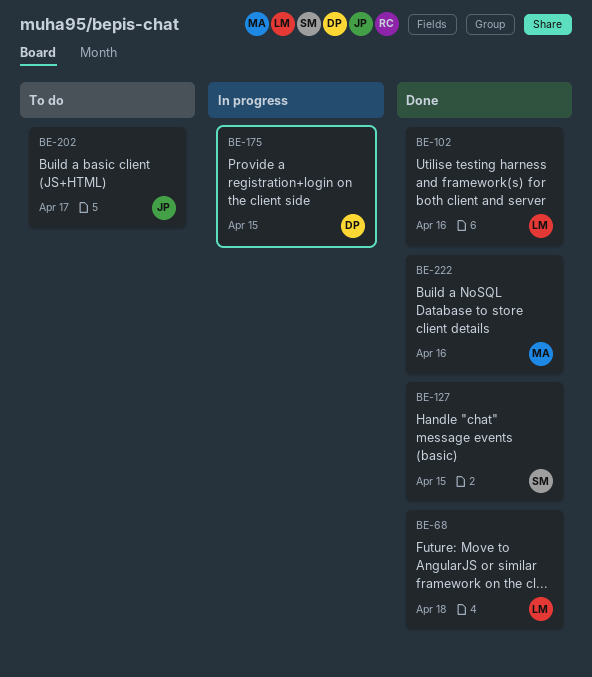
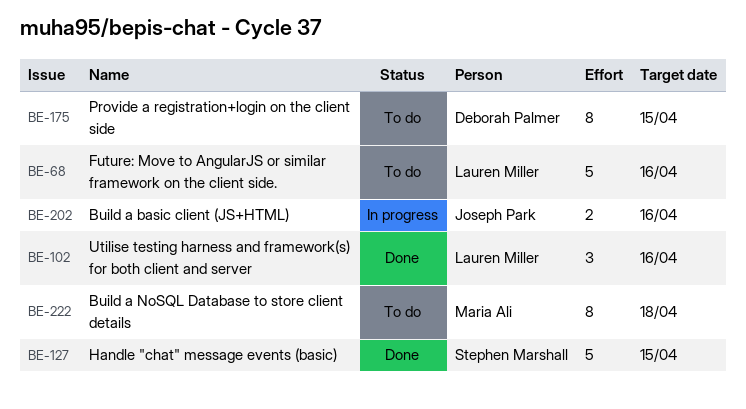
BE-68, status: Done -> To do
BE-68, due: Apr 18 -> Apr 16
BE-175, status: In progress -> To do
BE-202, status: To do -> In progress
BE-202, due: Apr 17 -> Apr 16
BE-222, status: Done -> To do
BE-222, due: Apr 16 -> Apr 18

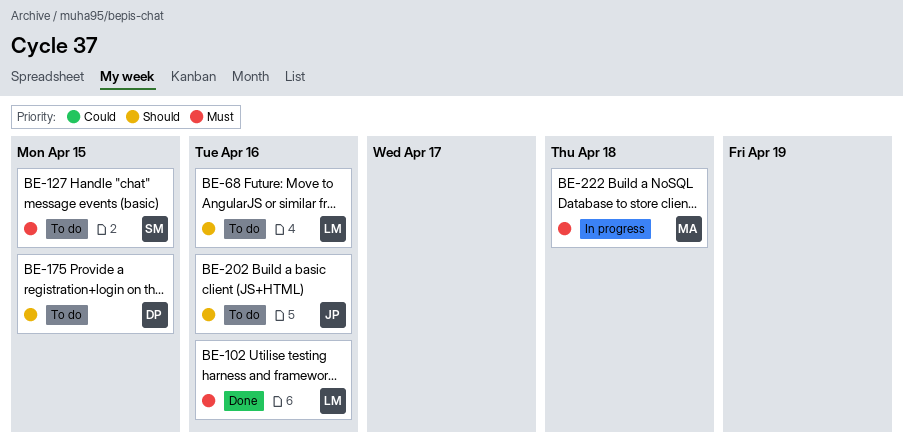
BE-127, status: Done -> To do
BE-202, status: In progress -> To do
BE-222, status: To do -> In progress

